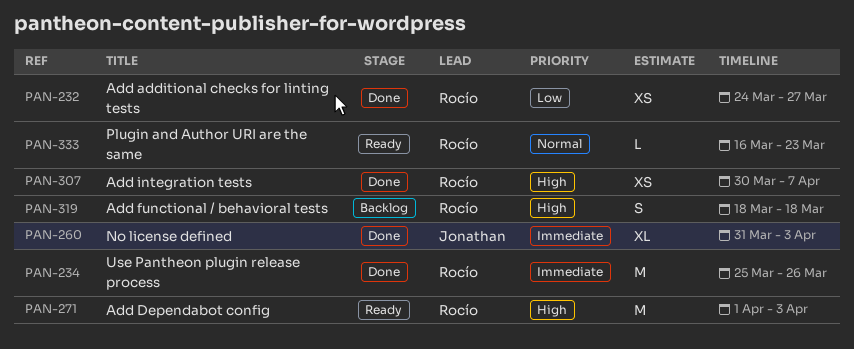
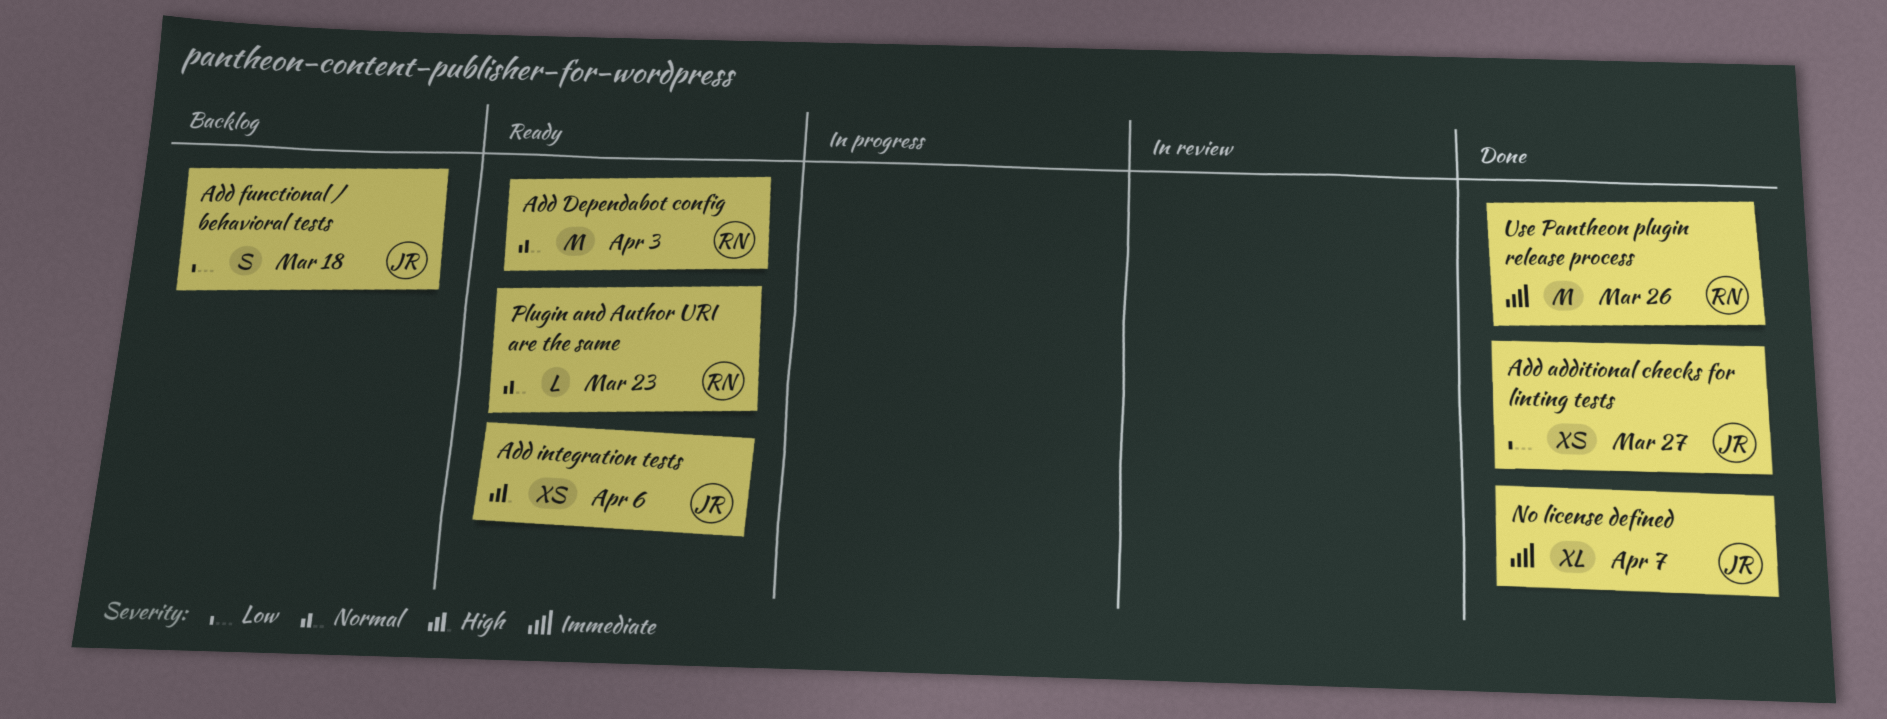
Add additional checks for linting tests, owner: Rocío -> Jonathan
Add Dependabot config, priority: High -> Normal
Add functional / behavioral tests, owner: Rocío -> Jonathan
Add functional / behavioral tests, priority: High -> Low
Add integration tests, status: Done -> Ready
Add integration tests, owner: Rocío -> Jonathan
Add integration tests, due: Apr 7 -> Apr 6
No license defined, due: Apr 3 -> Apr 7

